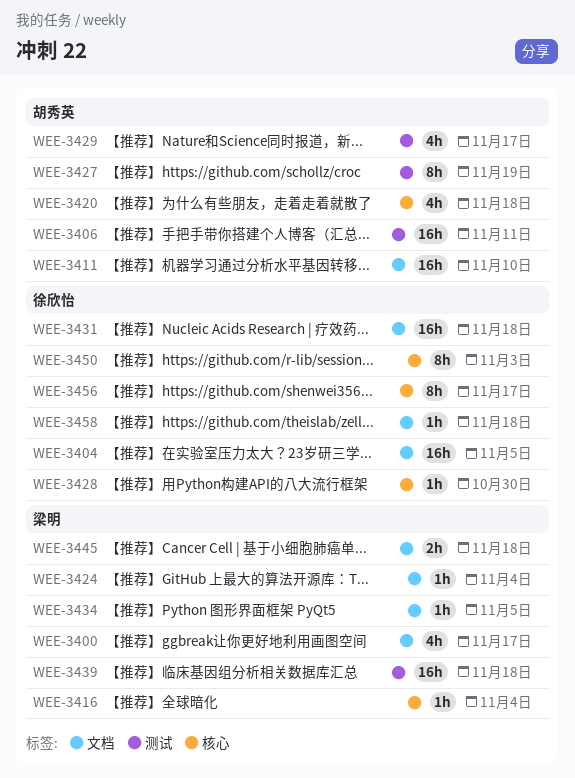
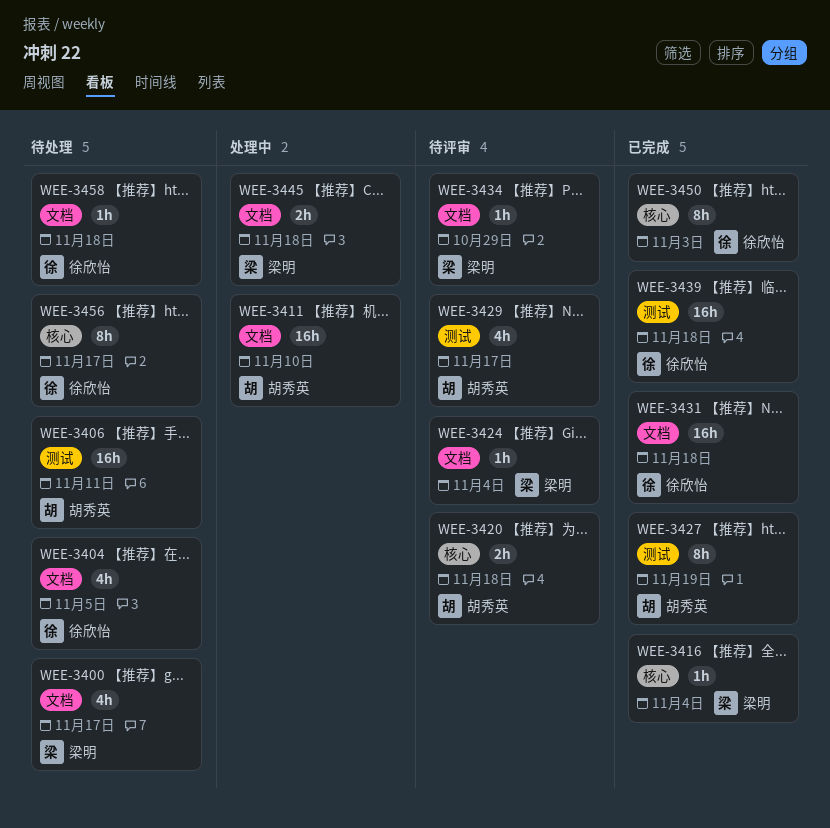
WEE-3404, estimate: 16h -> 4h
WEE-3420, estimate: 4h -> 2h
WEE-3428: present -> none
WEE-3434, due: Nov 5 -> Oct 29
WEE-3439, owner: 梁明 -> 徐欣怡

